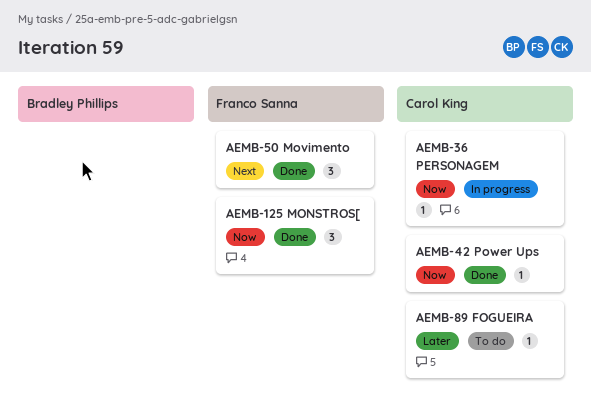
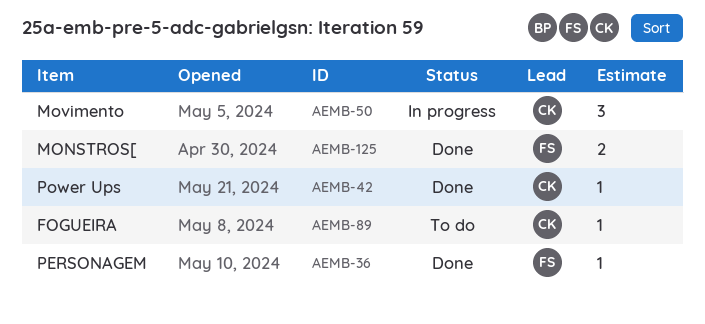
AEMB-36, status: In progress -> Done
AEMB-36, owner: Carol King -> Franco Sanna
AEMB-50, status: Done -> In progress
AEMB-50, owner: Franco Sanna -> Carol King
AEMB-125, estimate: 3 -> 2

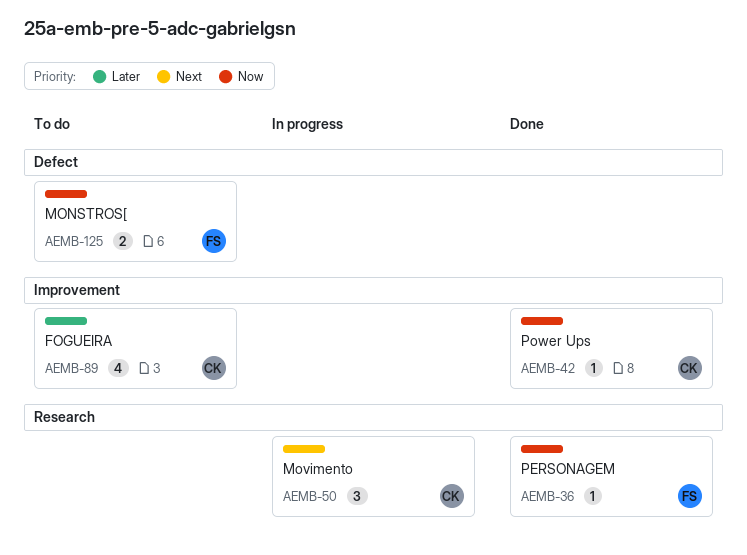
AEMB-89, estimate: 1 -> 4
AEMB-125, status: Done -> To do

